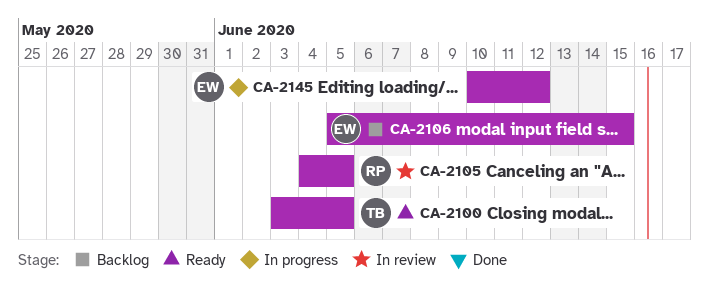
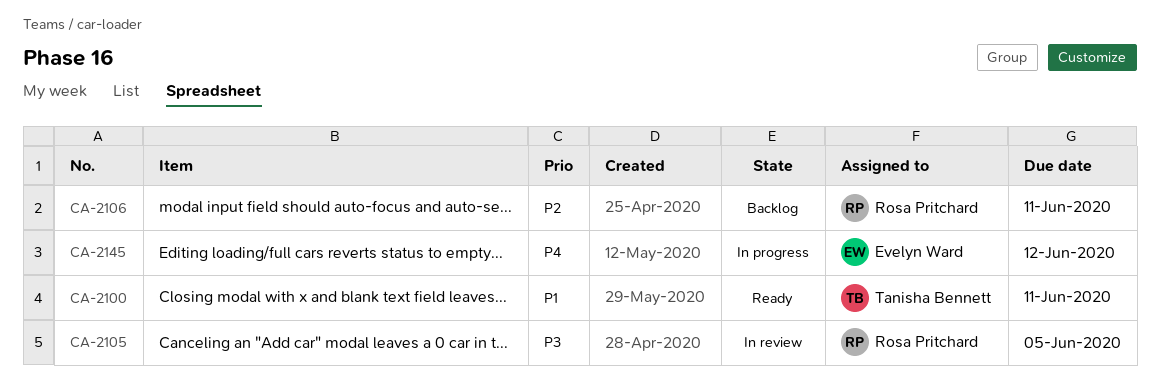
CA-2100, due: Jun 5 -> Jun 11
CA-2106, owner: Evelyn Ward -> Rosa Pritchard
CA-2106, due: Jun 15 -> Jun 11

